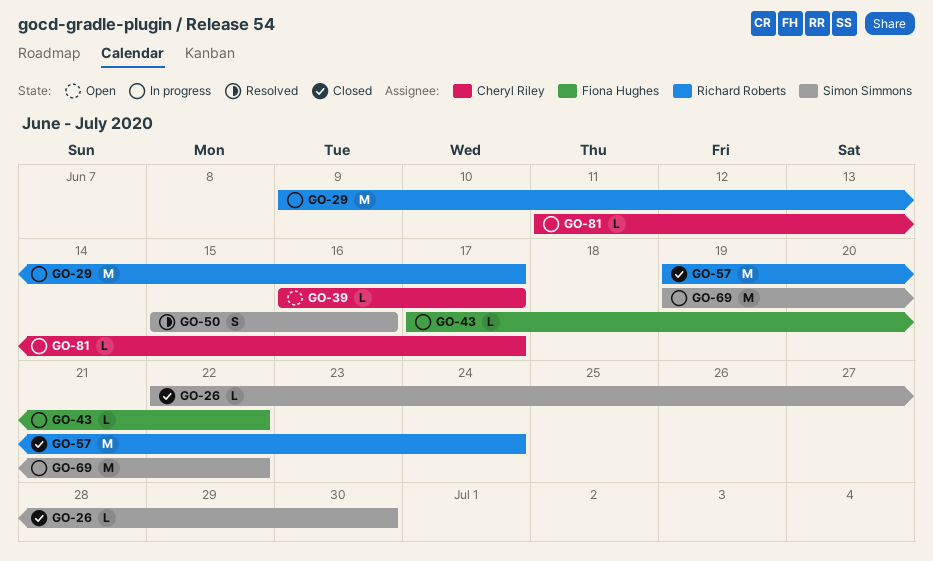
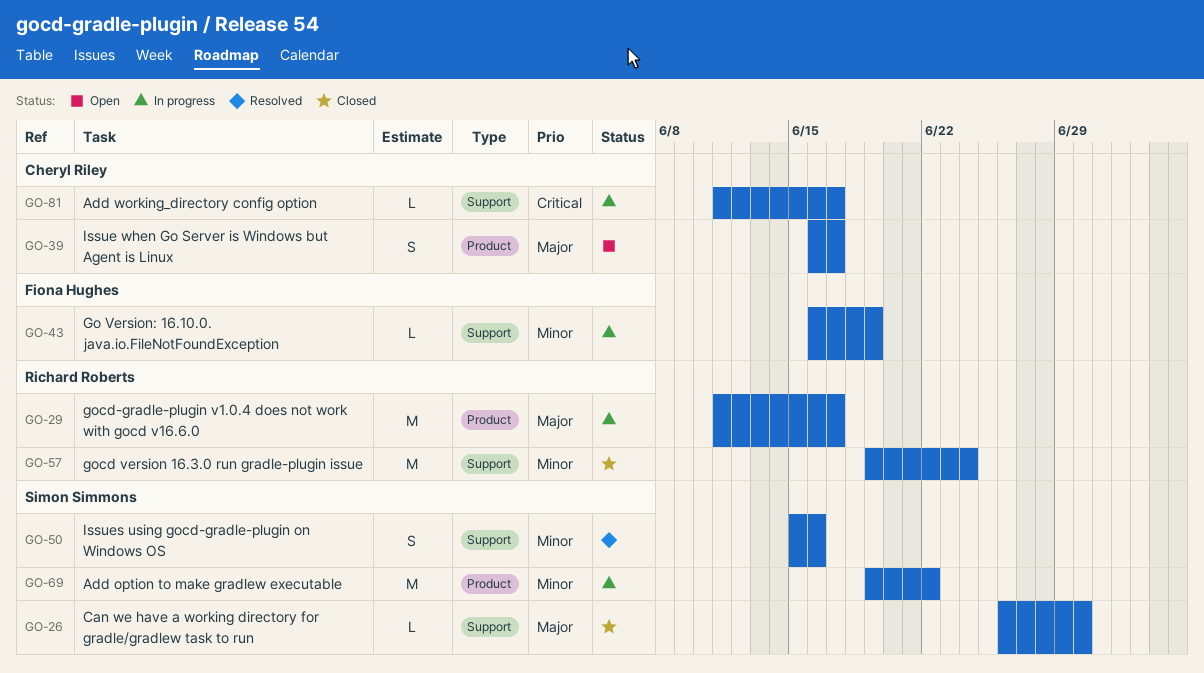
GO-26, start: Jun 22 -> Jun 26
GO-29, start: Jun 9 -> Jun 11
GO-39, estimate: L -> S
GO-43, start: Jun 17 -> Jun 16
GO-43, due: Jun 22 -> Jun 19

